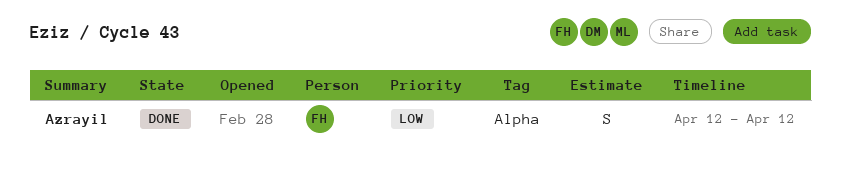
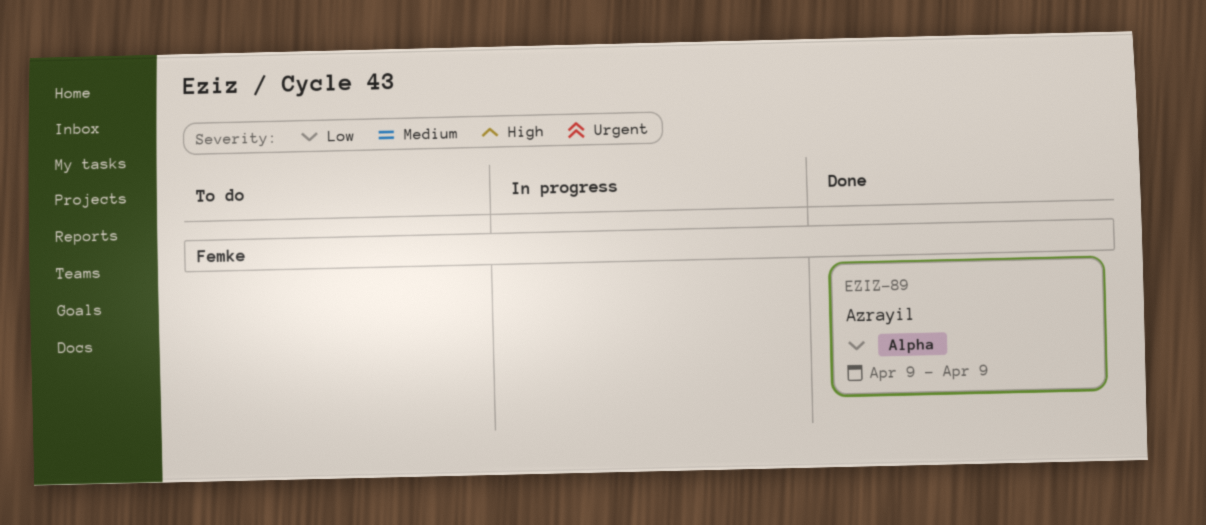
Azrayil, start: Apr 12 -> Apr 9
Azrayil, due: Apr 12 -> Apr 9

